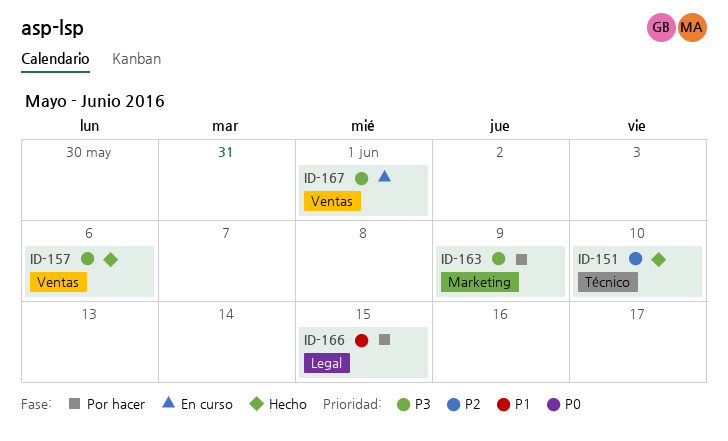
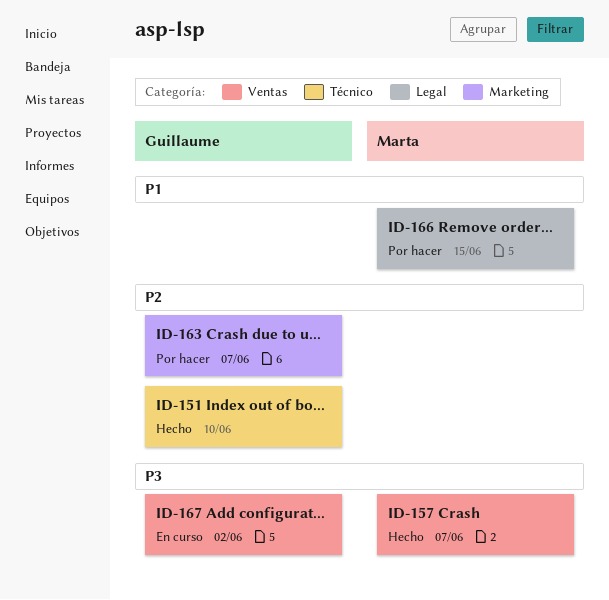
ID-157, due: Jun 6 -> Jun 7
ID-163, priority: P3 -> P2
ID-163, due: Jun 9 -> Jun 7
ID-167, due: Jun 1 -> Jun 2

